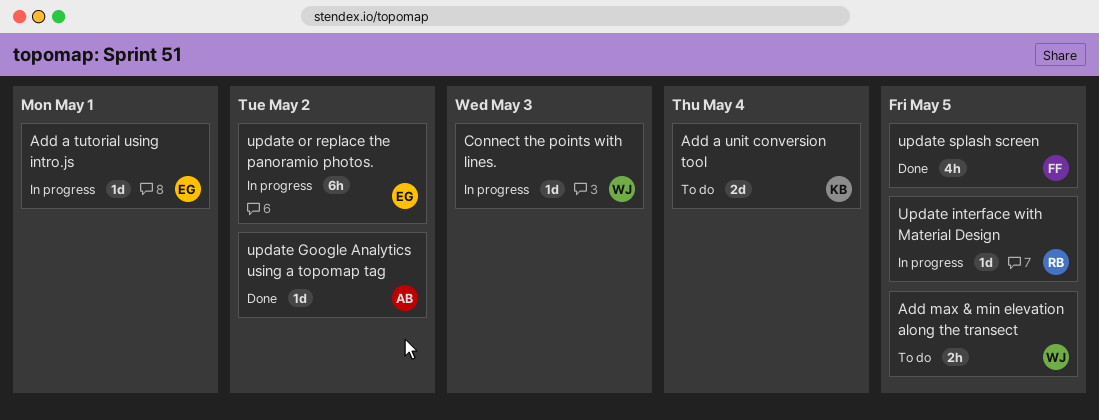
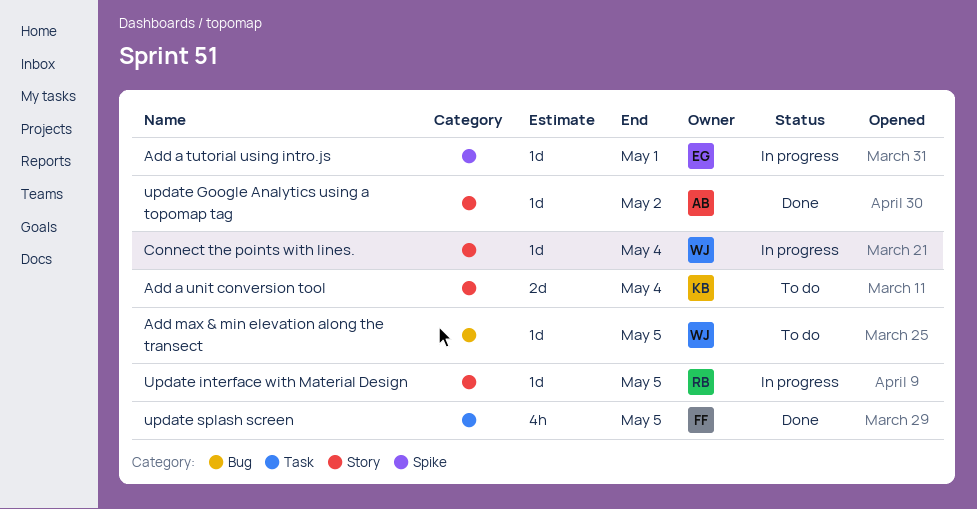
Add max & min elevation along the transect, estimate: 2h -> 1d
Connect the points with lines., due: May 3 -> May 4
update or replace the panoramio photos.: present -> none

